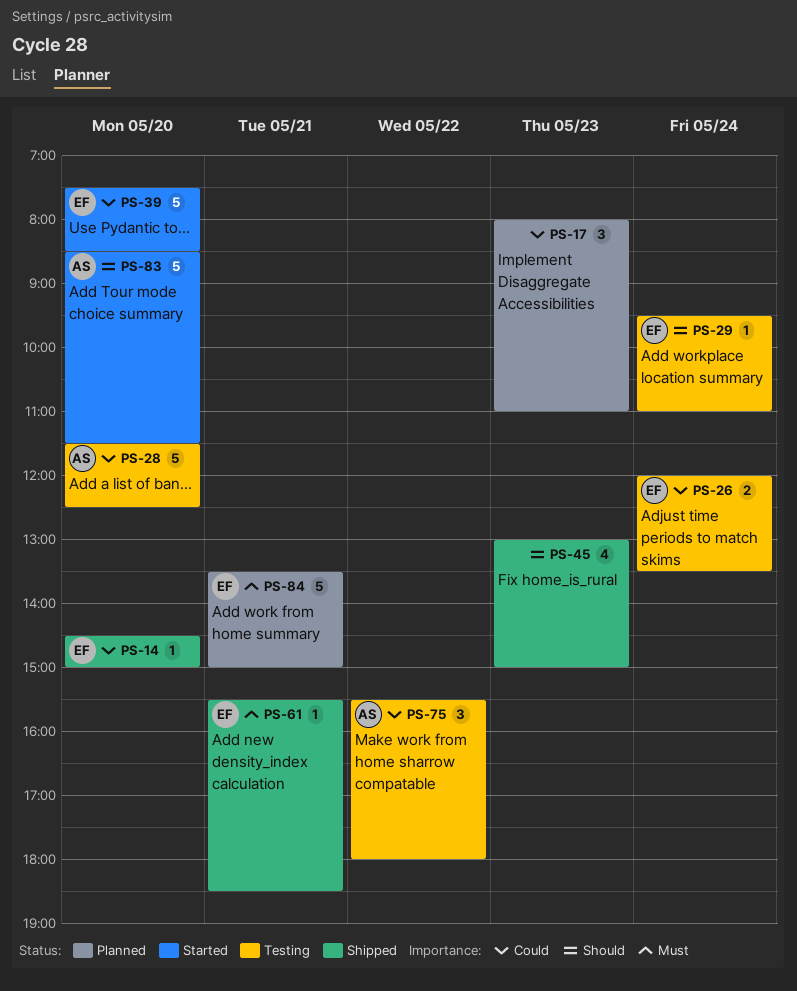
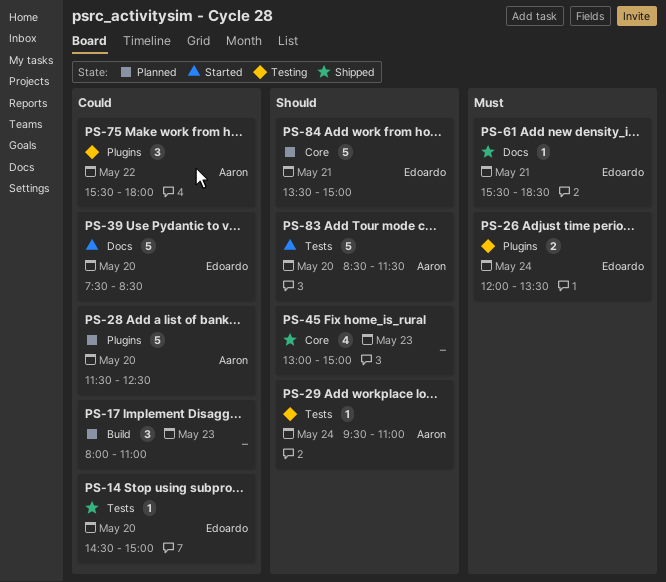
PS-26, priority: Could -> Must
PS-28, status: Testing -> Planned
PS-29, owner: Edoardo -> Aaron
PS-84, priority: Must -> Should

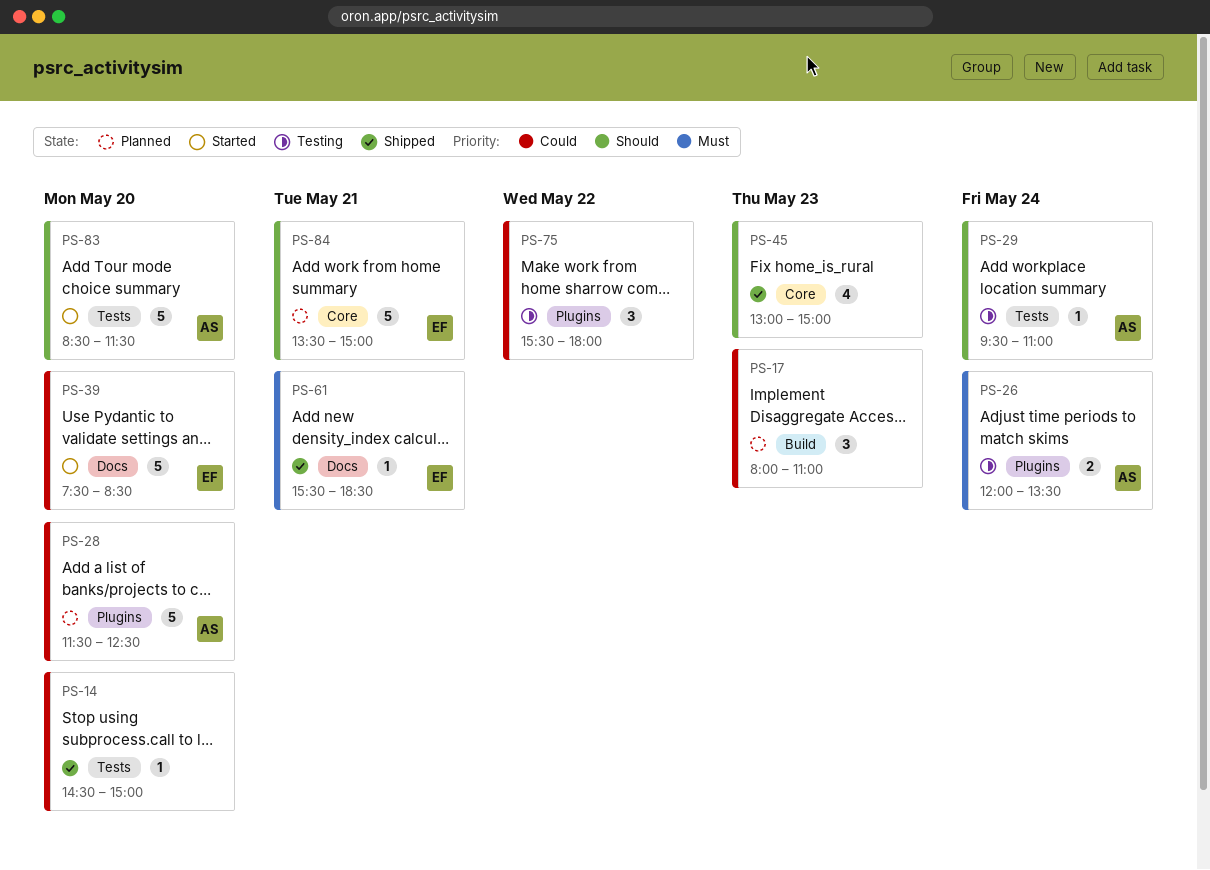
PS-14, owner: Edoardo -> none
PS-26, owner: Edoardo -> Aaron
PS-75, owner: Aaron -> none

